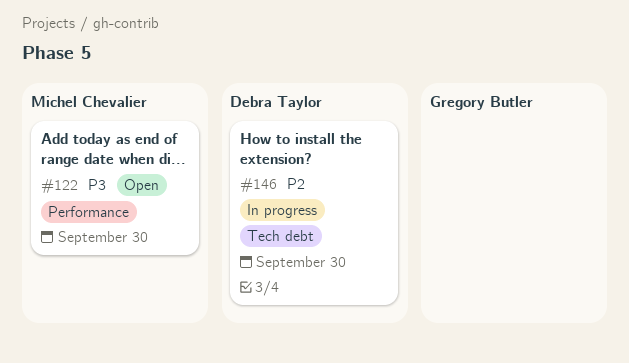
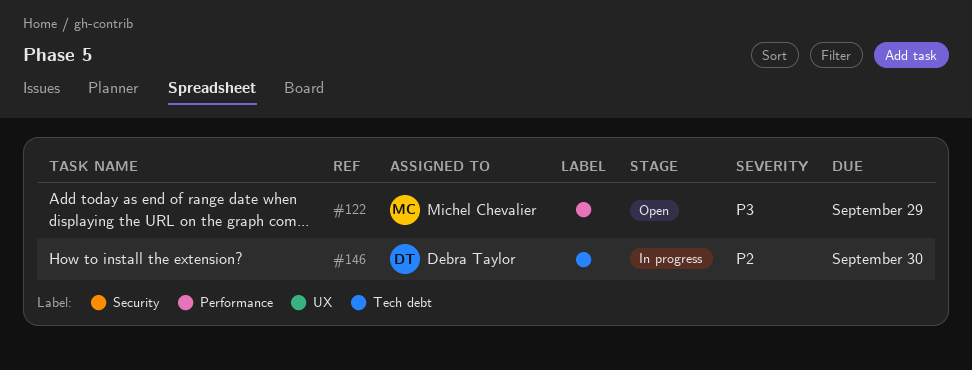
#122, due: Sep 30 -> Sep 29

